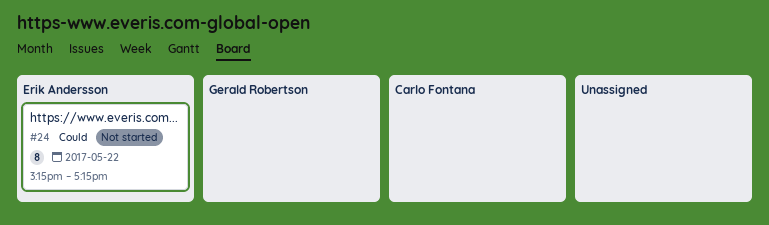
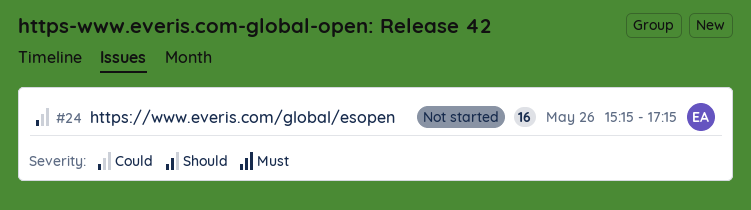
#24, estimate: 8 -> 16
#24, day: May 22 -> May 26

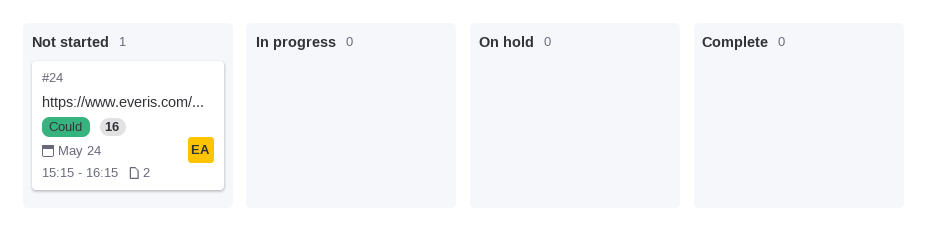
#24, day: May 26 -> May 24
#24, ends: 17:15 -> 16:15

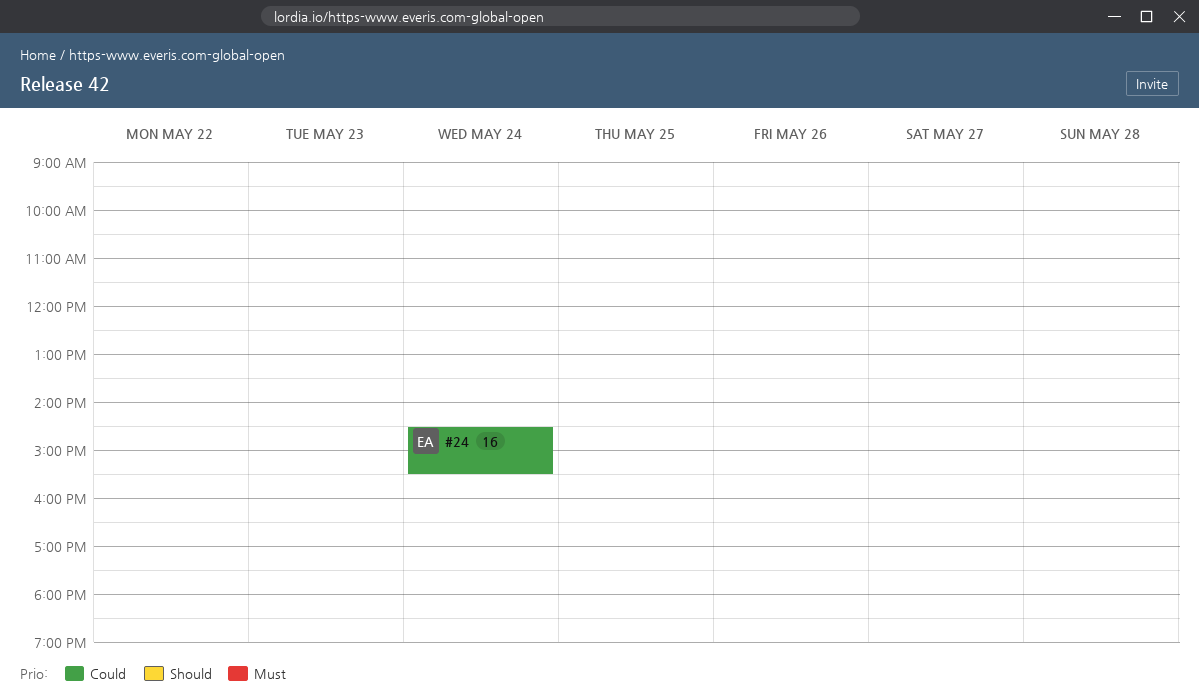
#24, begins: 15:15 -> 14:30
#24, ends: 16:15 -> 15:30

